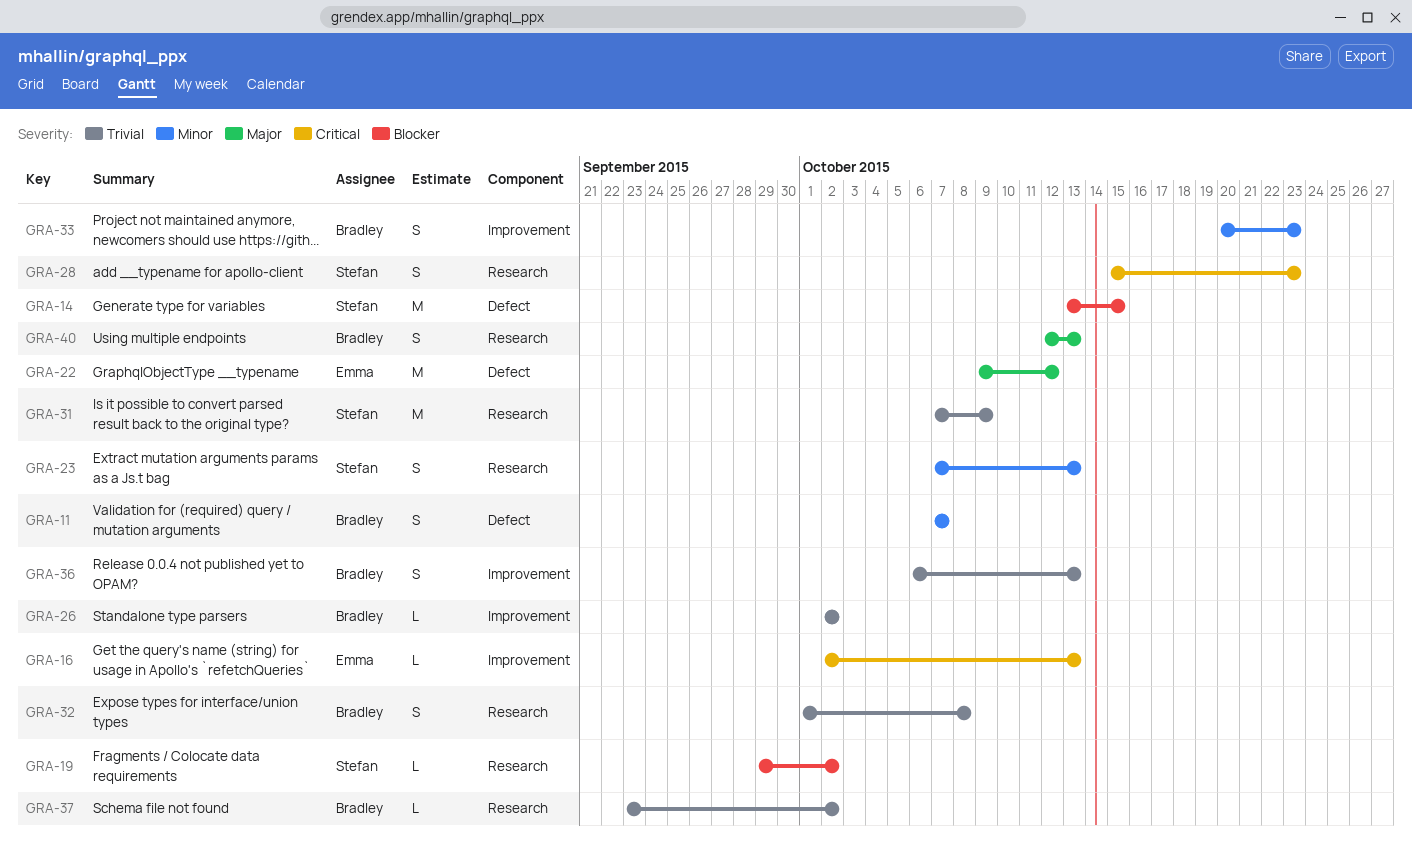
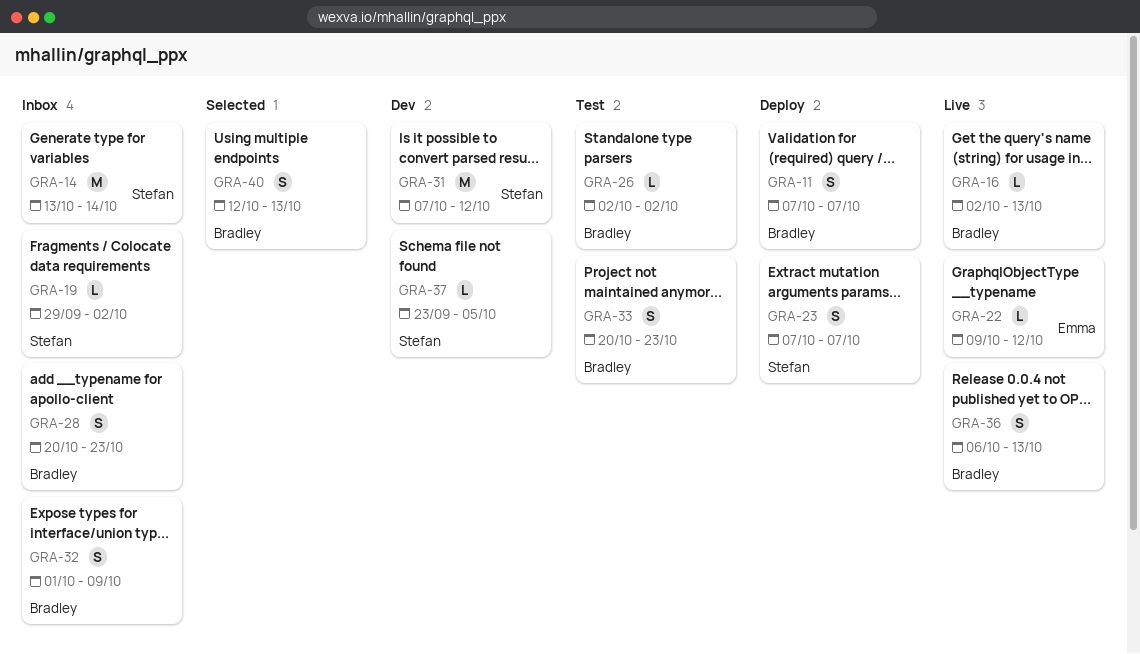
GRA-14, due: Oct 15 -> Oct 14
GRA-16, owner: Emma -> Bradley
GRA-22, estimate: M -> L
GRA-23, due: Oct 13 -> Oct 7
GRA-28, owner: Stefan -> Bradley
GRA-28, start: Oct 15 -> Oct 20
GRA-31, due: Oct 9 -> Oct 12
GRA-32, due: Oct 8 -> Oct 9
GRA-37, owner: Bradley -> Stefan
GRA-37, due: Oct 2 -> Oct 5

